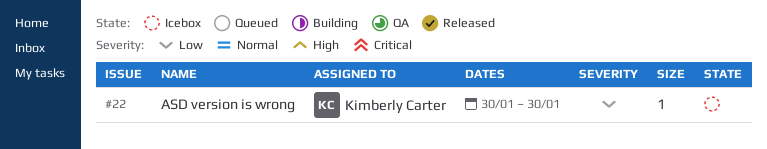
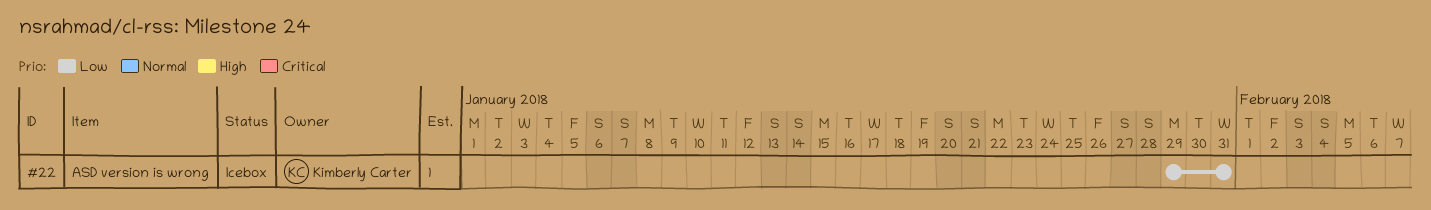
#22, start: Jan 30 -> Jan 29
#22, due: Jan 30 -> Jan 31

